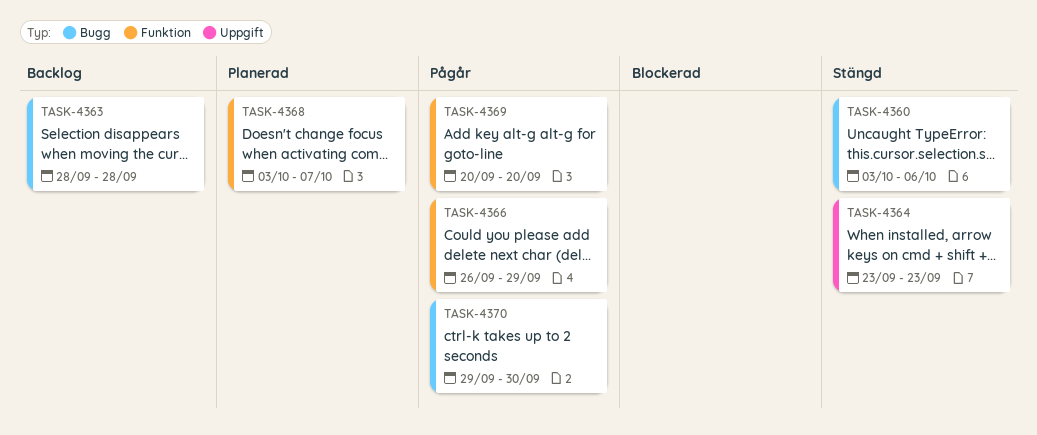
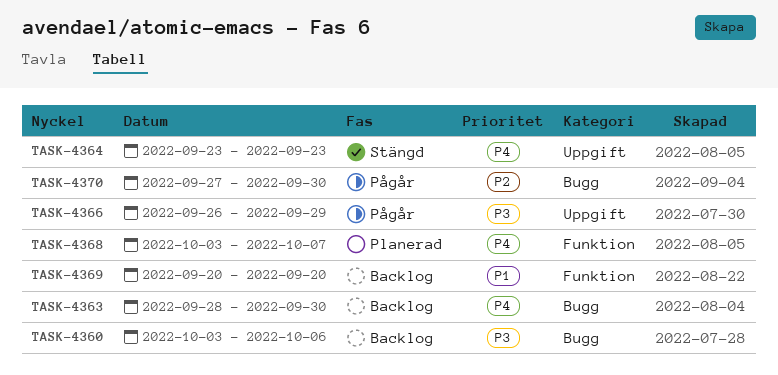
TASK-4360, status: Stängd -> Backlog
TASK-4363, due: Sep 28 -> Sep 30
TASK-4366, label: Funktion -> Uppgift
TASK-4369, status: Pågår -> Backlog
TASK-4370, start: Sep 29 -> Sep 27

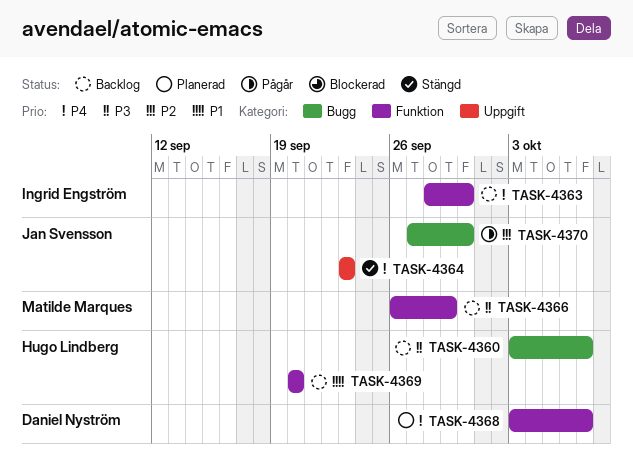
TASK-4360, due: Oct 6 -> Oct 7
TASK-4363, label: Bugg -> Funktion
TASK-4366, status: Pågår -> Backlog
TASK-4366, label: Uppgift -> Funktion

